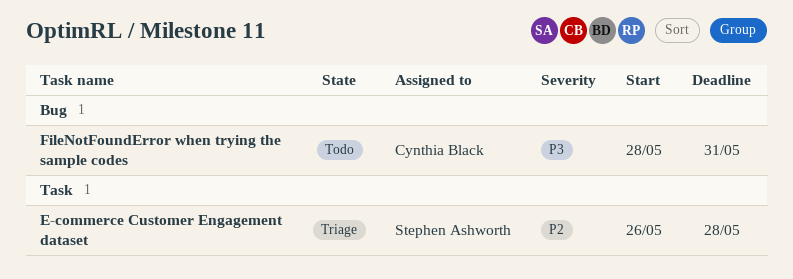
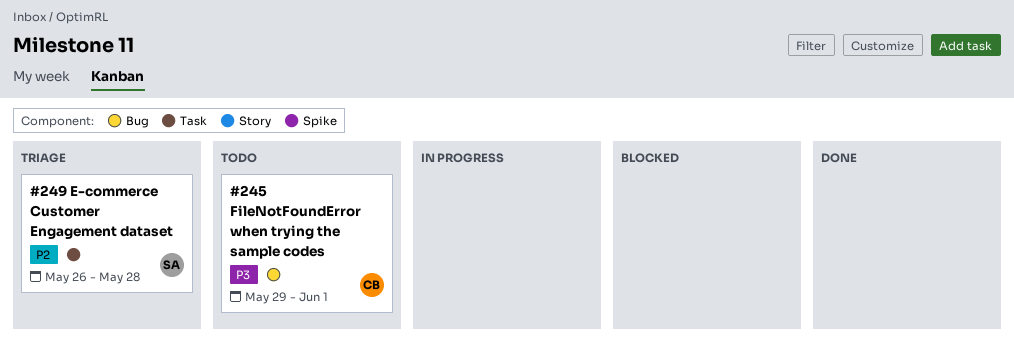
FileNotFoundError when trying the sample codes, start: May 28 -> May 29
FileNotFoundError when trying the sample codes, due: May 31 -> Jun 1

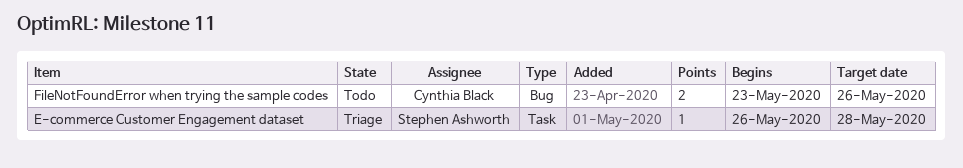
FileNotFoundError when trying the sample codes, start: May 29 -> May 23
FileNotFoundError when trying the sample codes, due: Jun 1 -> May 26

